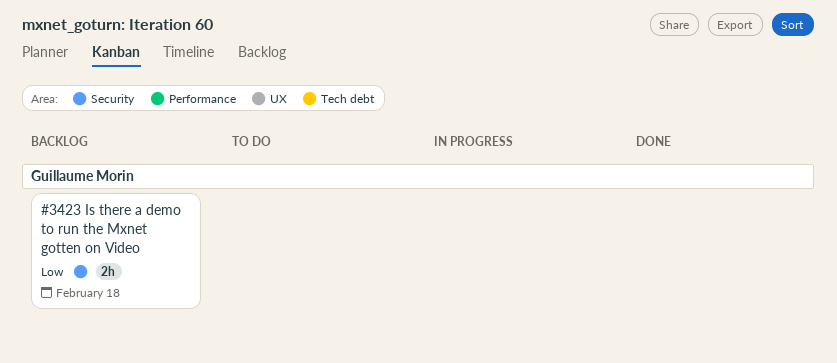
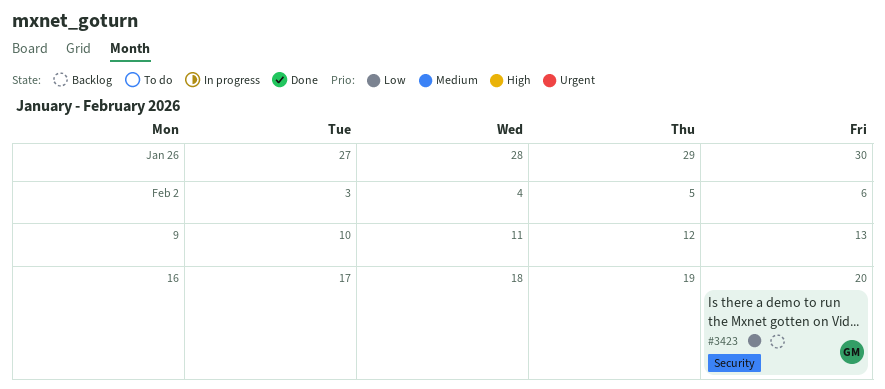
#3423, due: Feb 18 -> Feb 20

